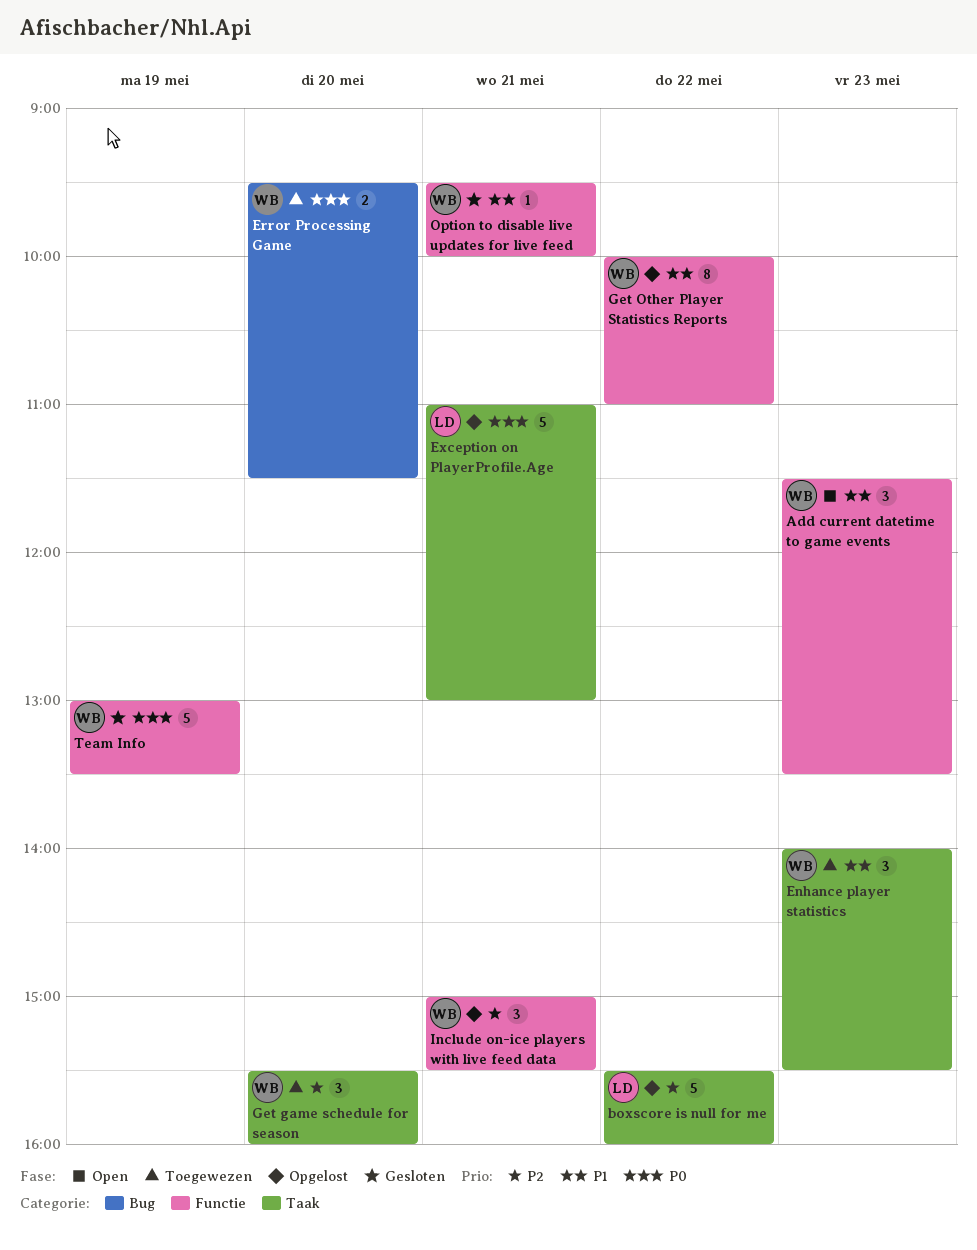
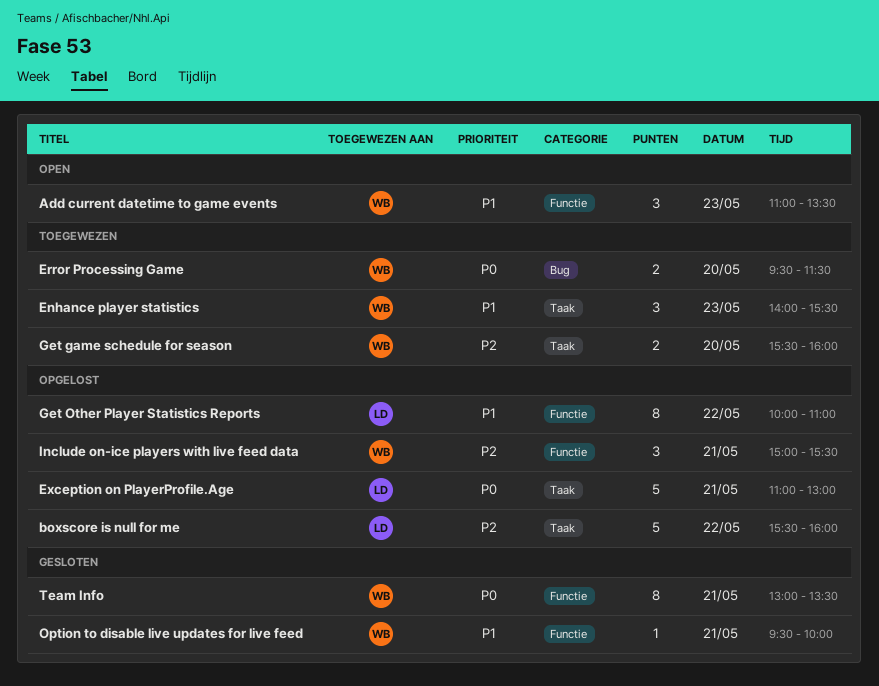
Add current datetime to game events, begins: 11:30 -> 11:00
Get game schedule for season, estimate: 3 -> 2
Get Other Player Statistics Reports, owner: WB -> LD
Team Info, estimate: 5 -> 8
Team Info, day: May 19 -> May 21

